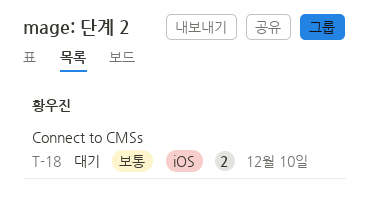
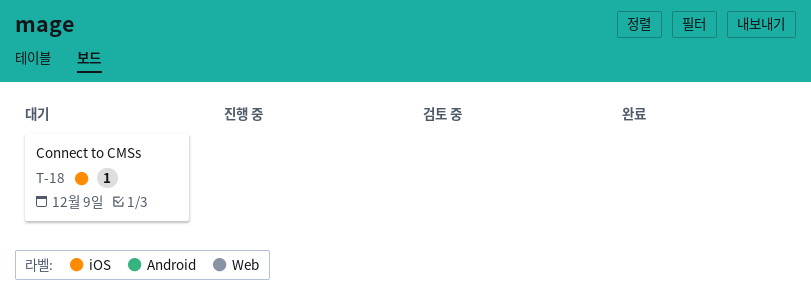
T-18, estimate: 2 -> 1
T-18, due: Dec 10 -> Dec 9

